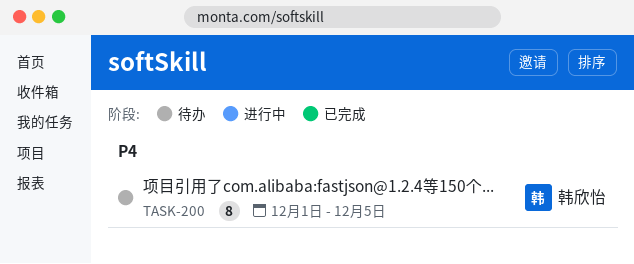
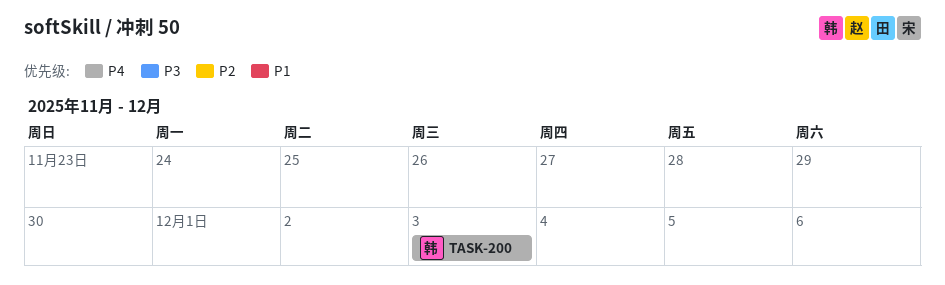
TASK-200, start: Dec 1 -> Dec 3
TASK-200, due: Dec 5 -> Dec 3

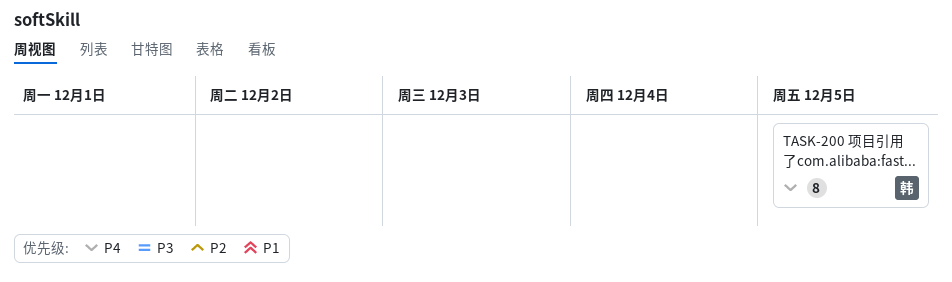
TASK-200, due: Dec 3 -> Dec 5

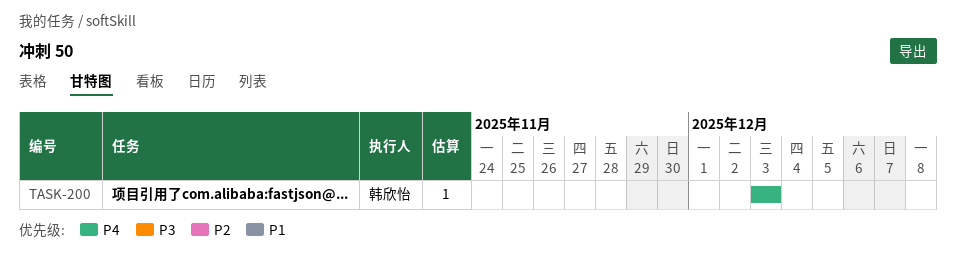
TASK-200, estimate: 8 -> 1
TASK-200, due: Dec 5 -> Dec 3

